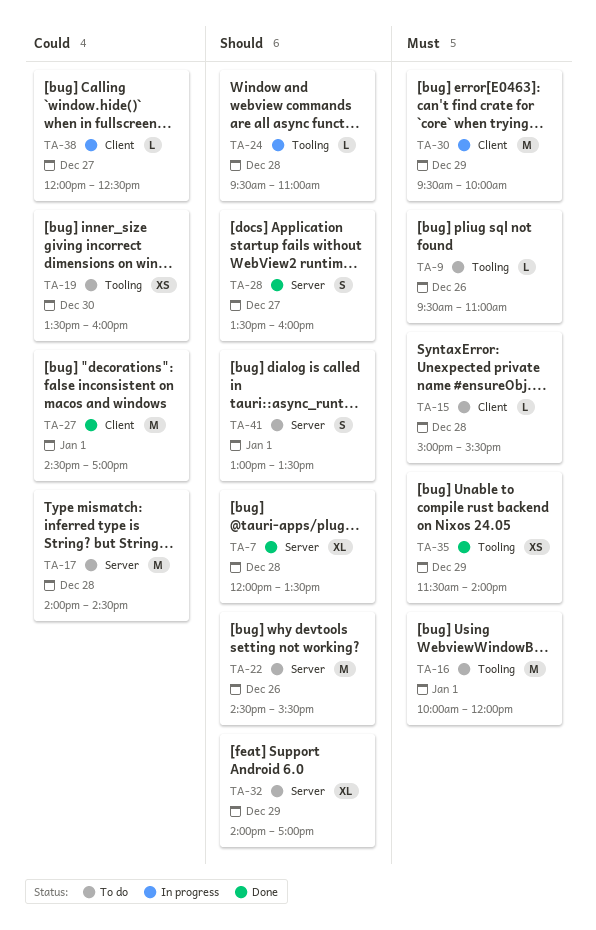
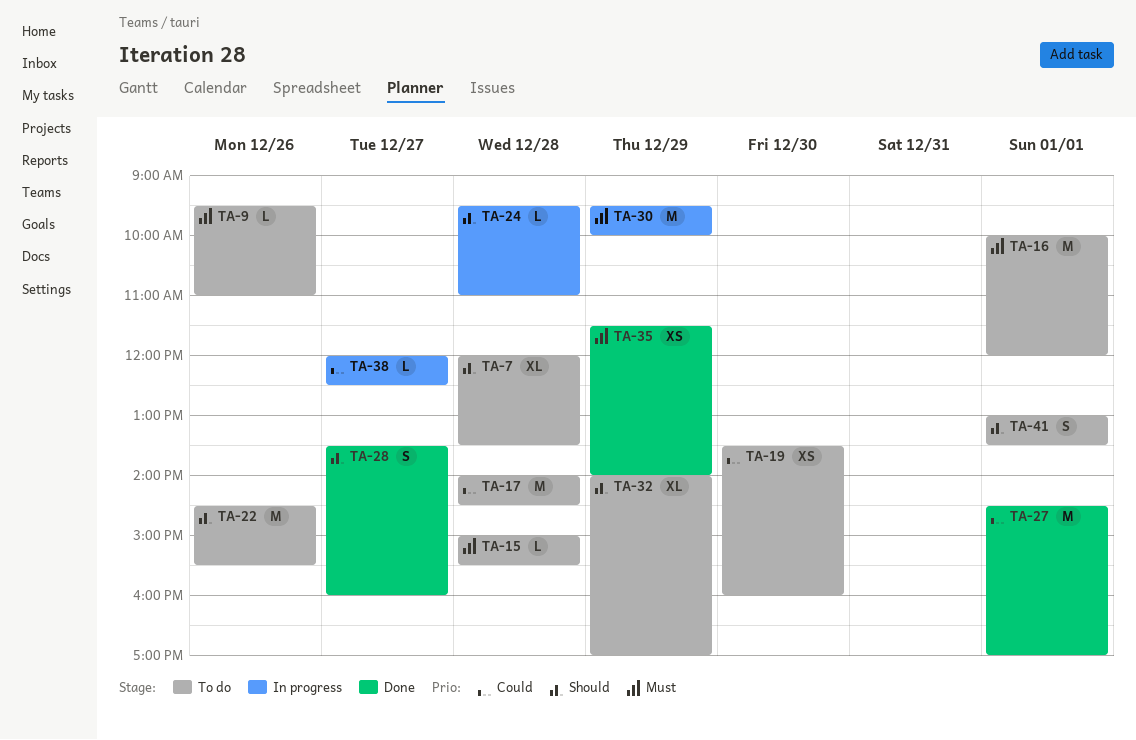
TA-7, status: Done -> To do

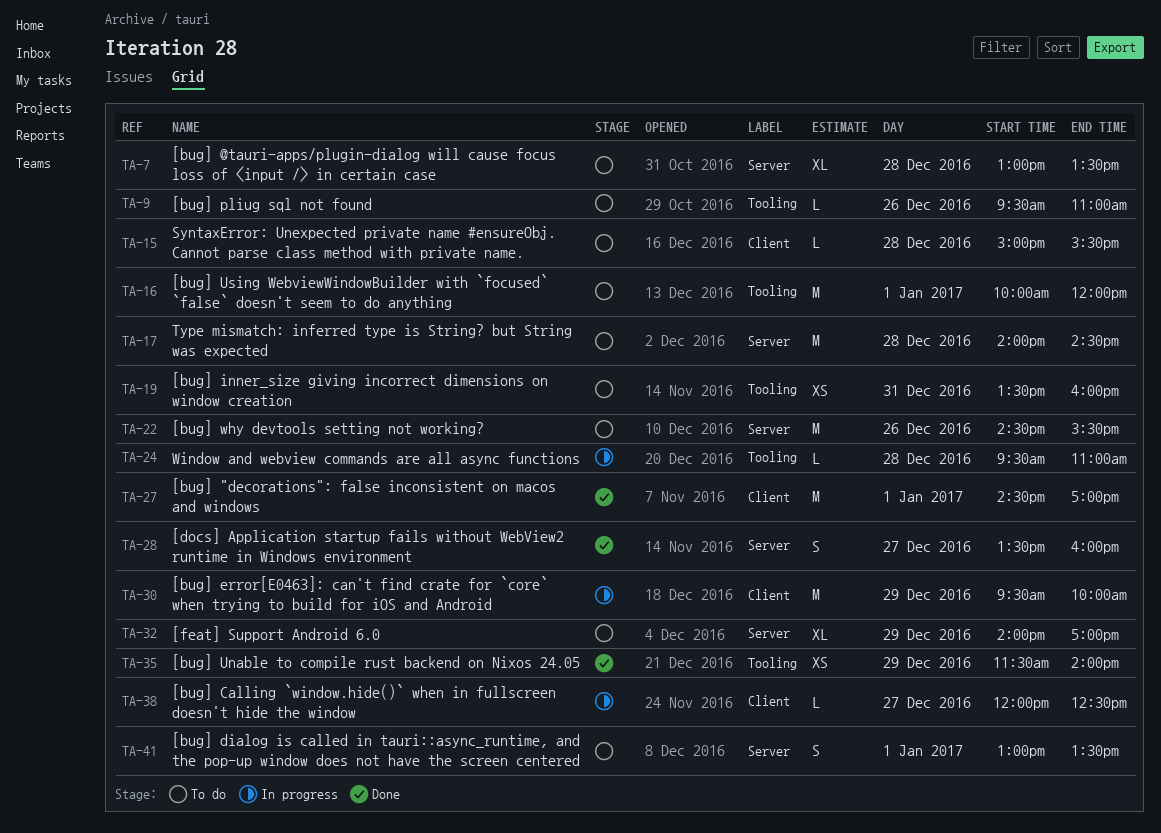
TA-7, begins: 12:00 -> 13:00
TA-19, day: Dec 30 -> Dec 31

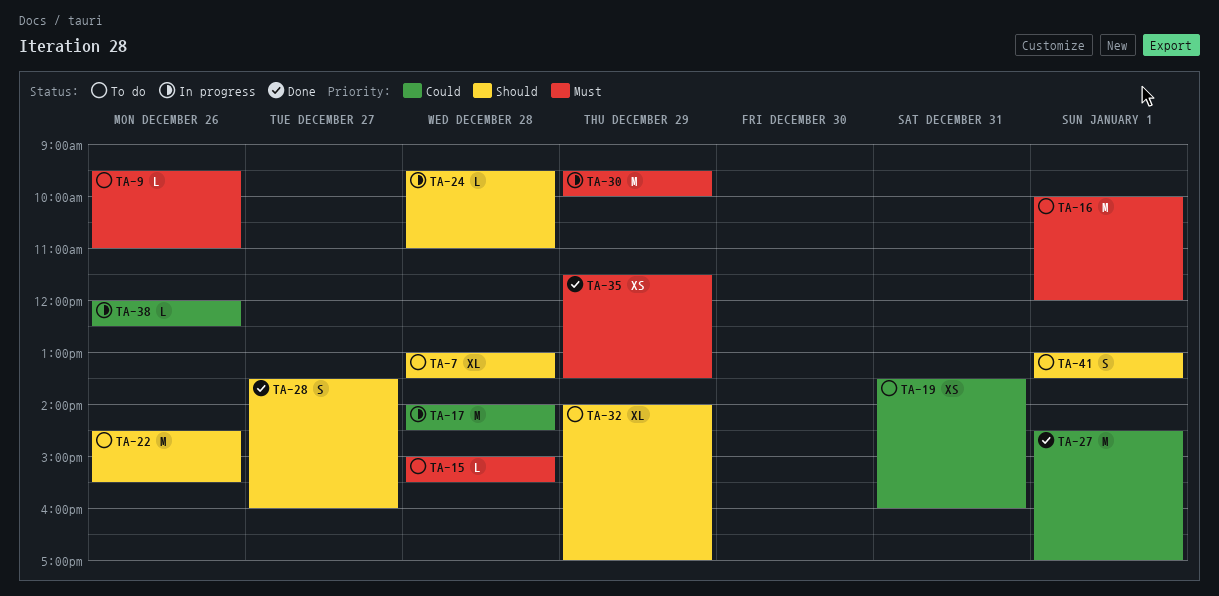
TA-17, status: To do -> In progress
TA-35, ends: 14:00 -> 13:30
TA-38, day: Dec 27 -> Dec 26

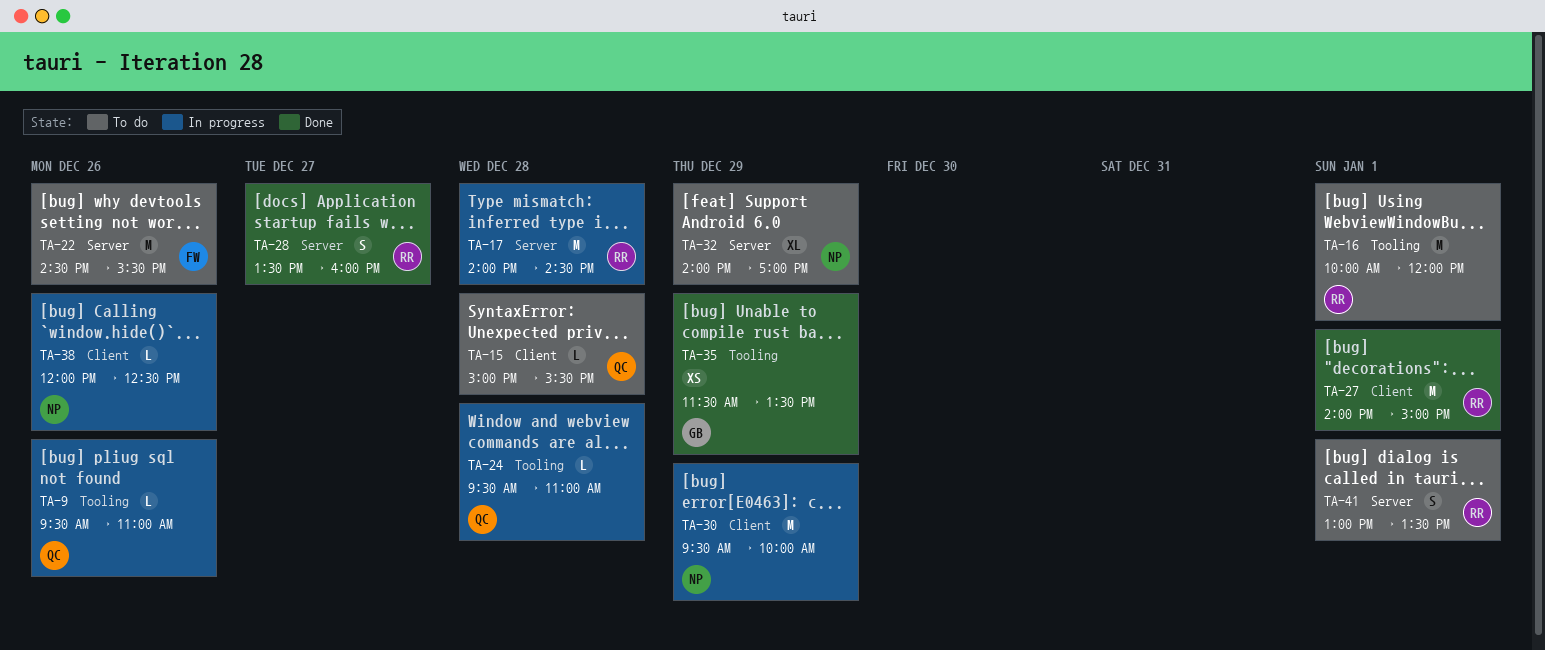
TA-7: present -> none
TA-9, status: To do -> In progress
TA-19: present -> none
TA-27, begins: 14:30 -> 14:00
TA-27, ends: 17:00 -> 15:00

